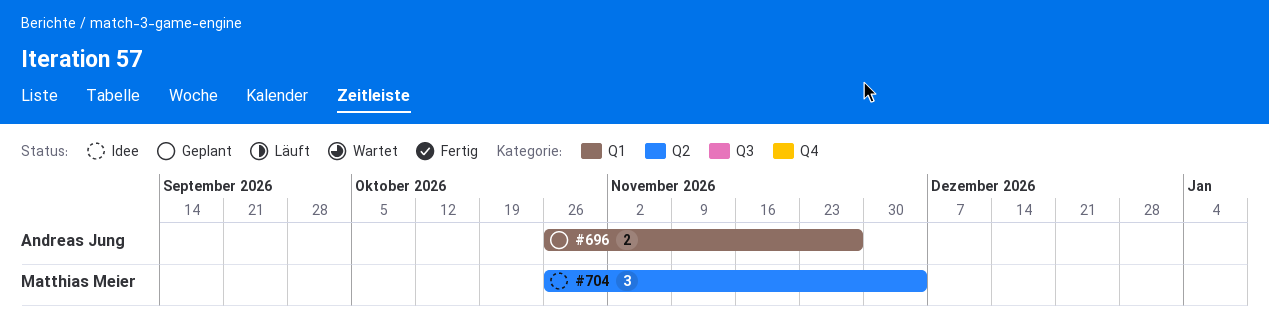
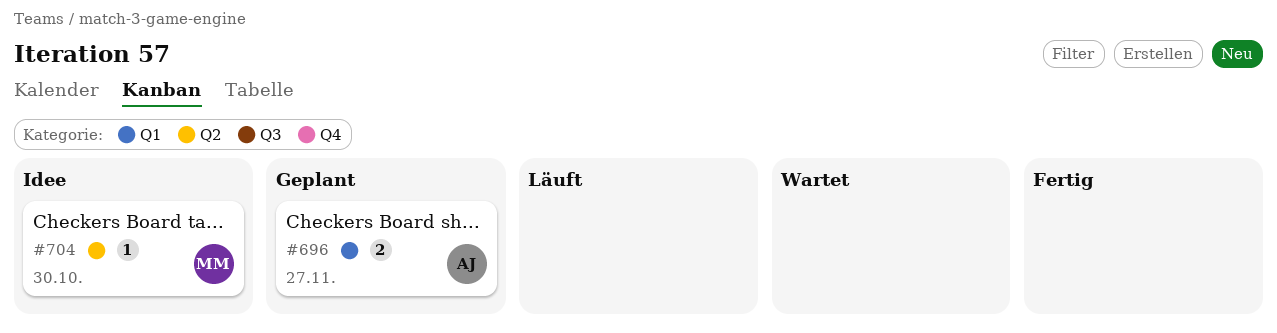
#704, estimate: 3 -> 1
#704, due: Dec 4 -> Oct 30

